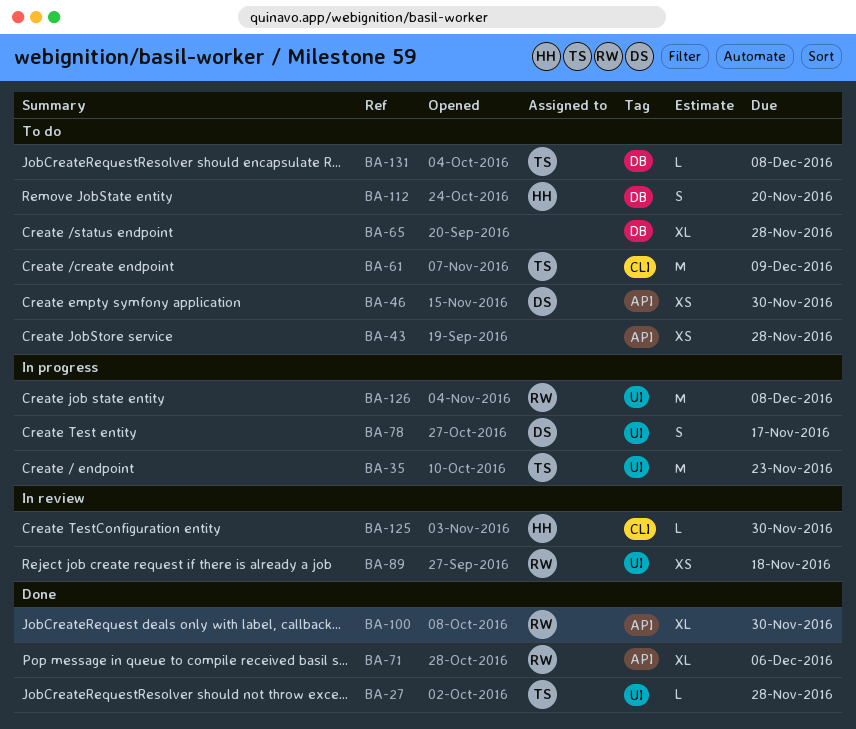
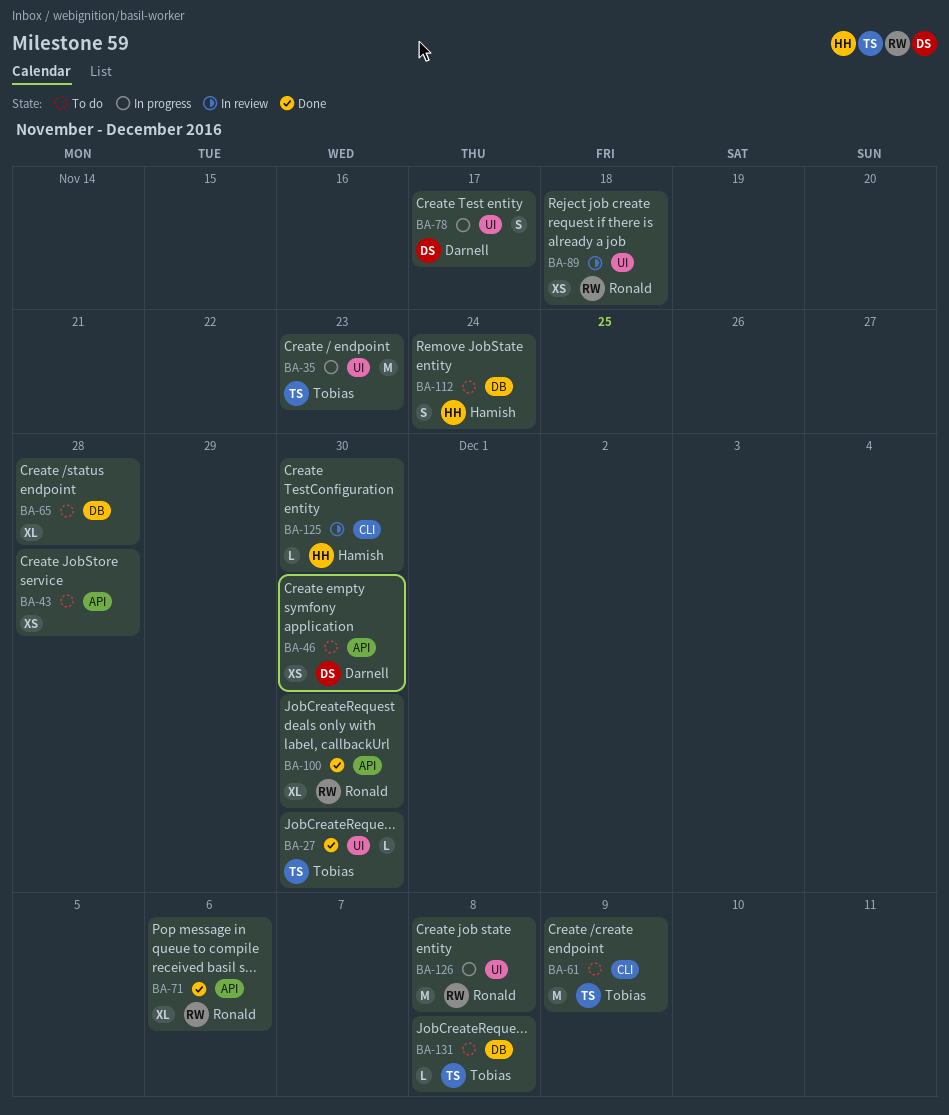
BA-27, due: Nov 28 -> Nov 30
BA-112, due: Nov 20 -> Nov 24

